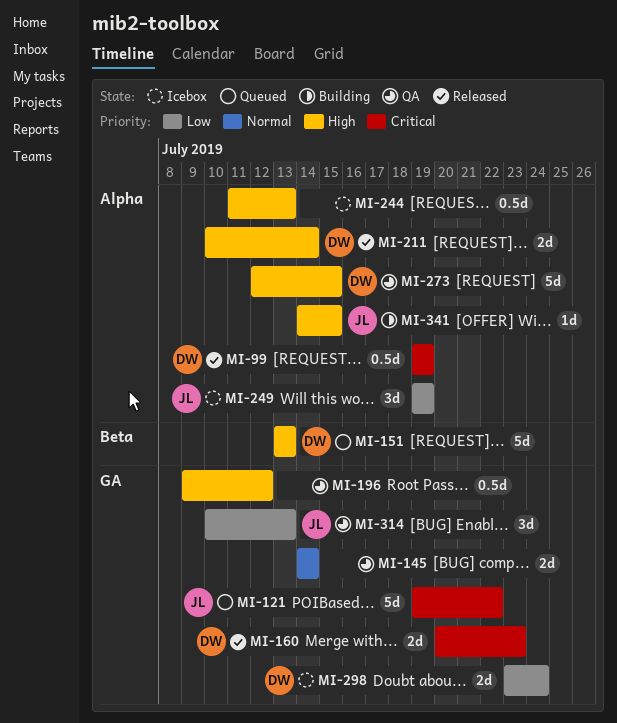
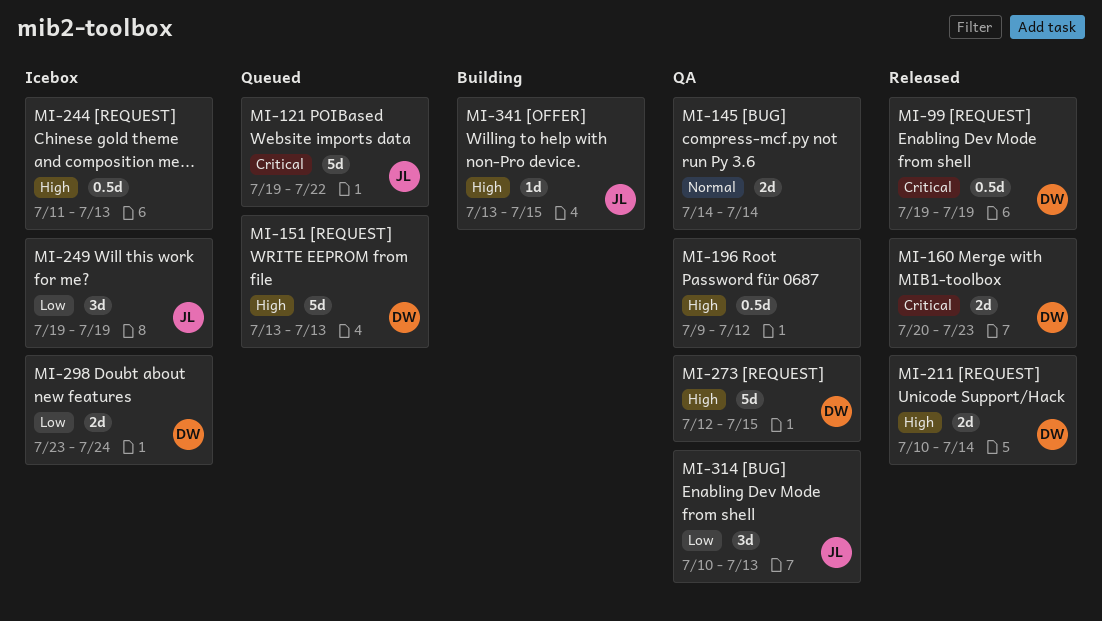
MI-341, start: Jul 14 -> Jul 13

